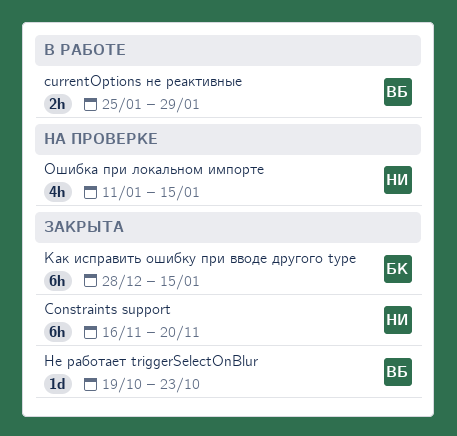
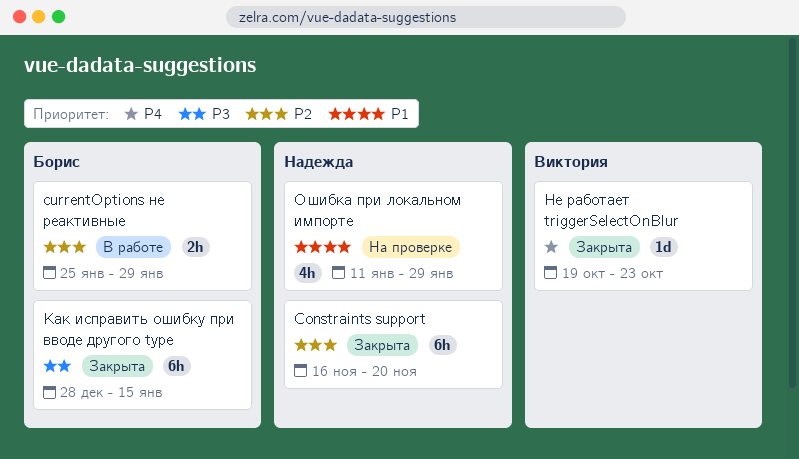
currentOptions не реактивные, owner: Виктория -> Борис
Ошибка при локальном импорте, due: Jan 15 -> Jan 29

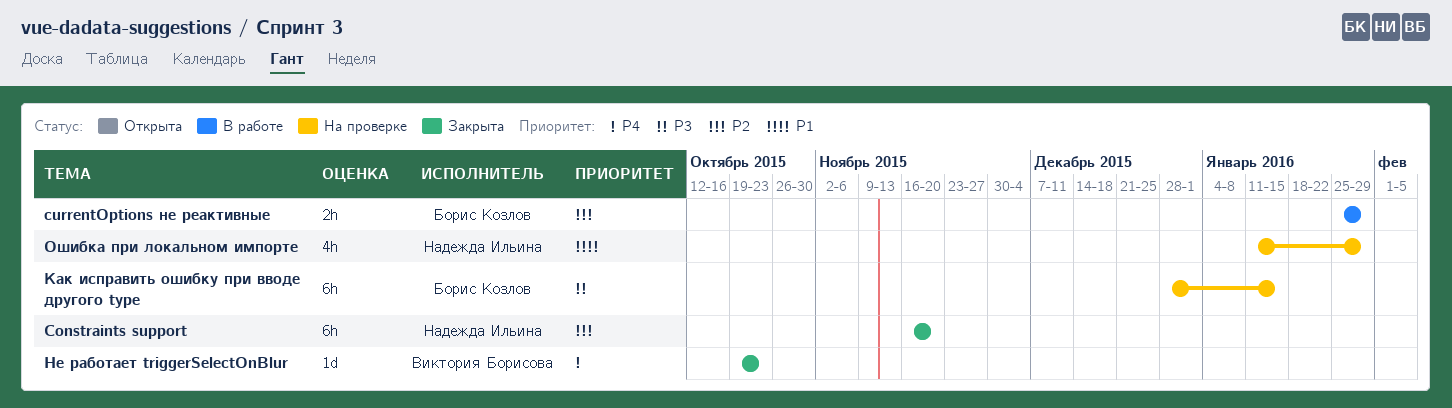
Как исправить ошибку при вводе другого type, status: Закрыта -> На проверке

